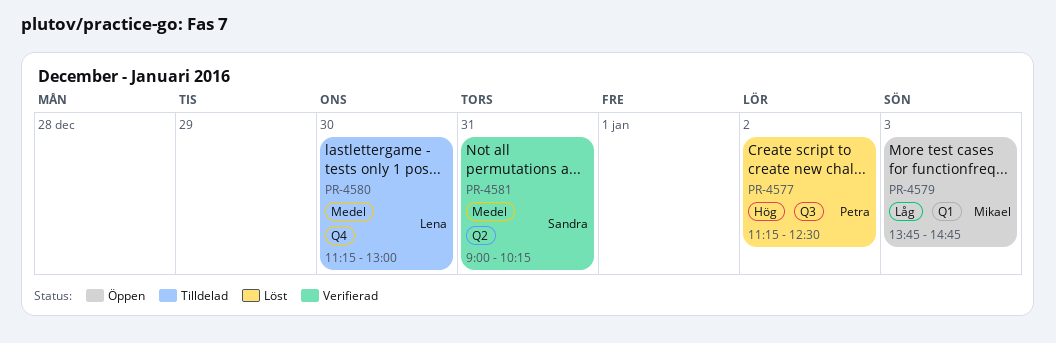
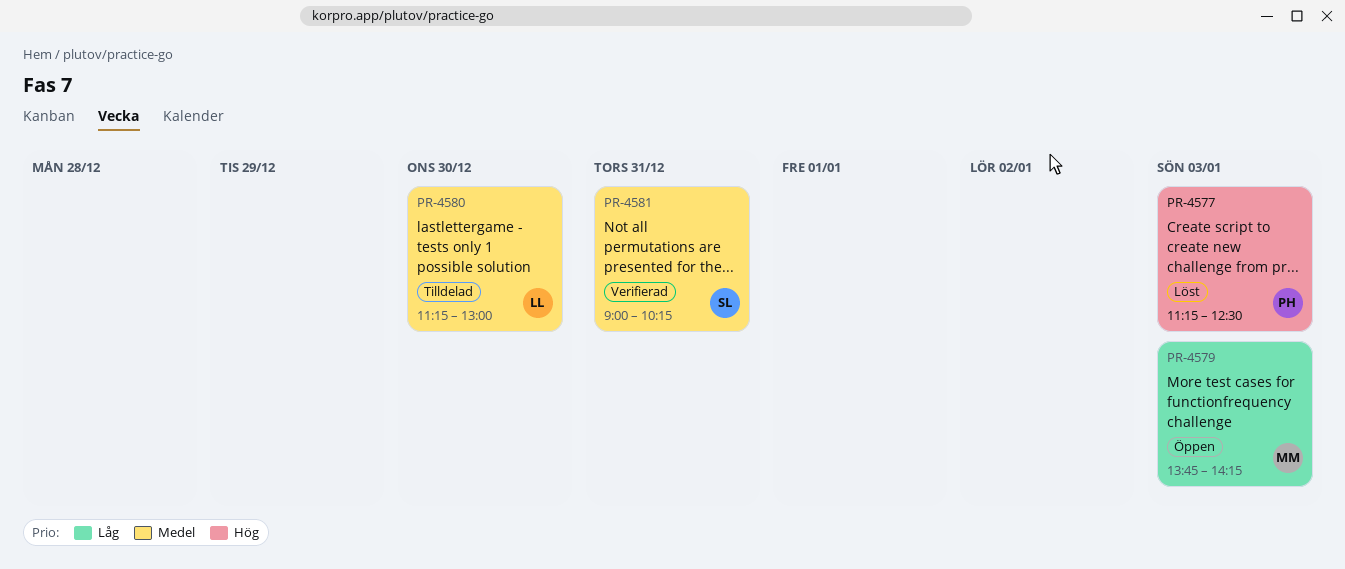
PR-4577, day: Jan 2 -> Jan 3
PR-4579, ends: 14:45 -> 14:15

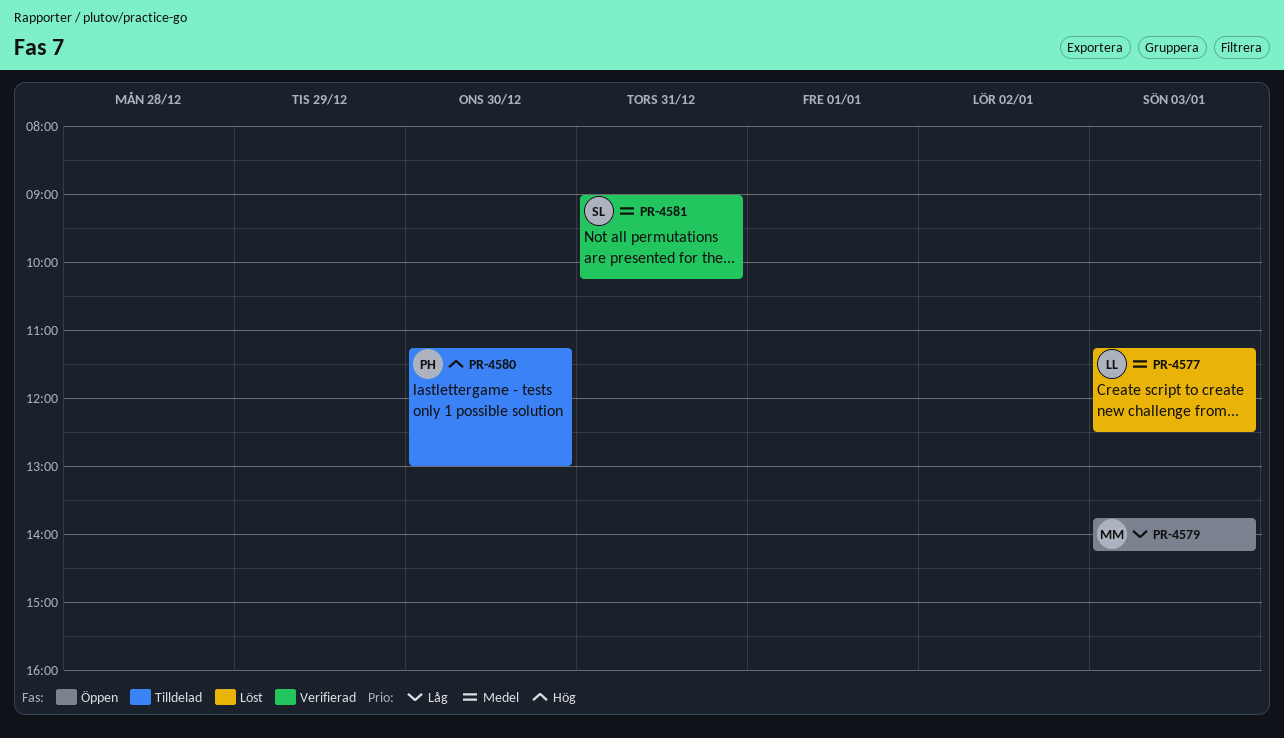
PR-4577, owner: PH -> LL
PR-4577, priority: Hög -> Medel
PR-4580, owner: LL -> PH
PR-4580, priority: Medel -> Hög

